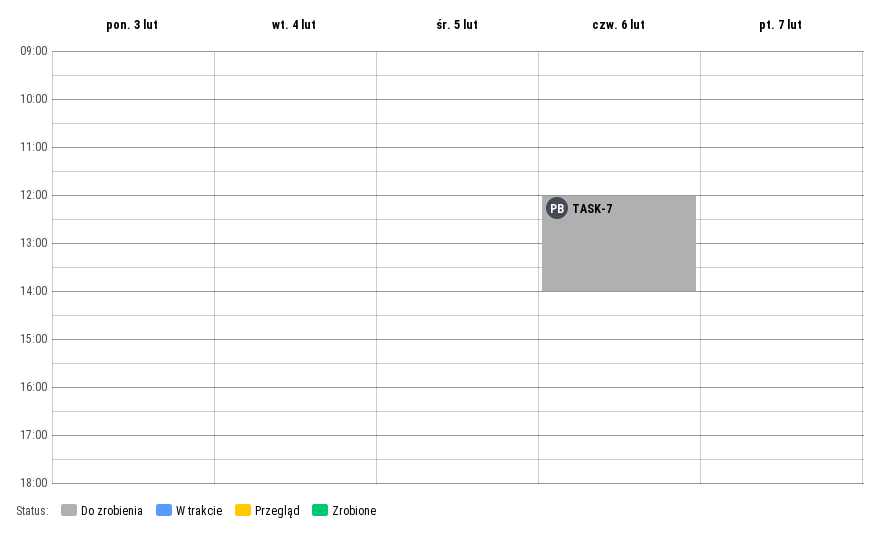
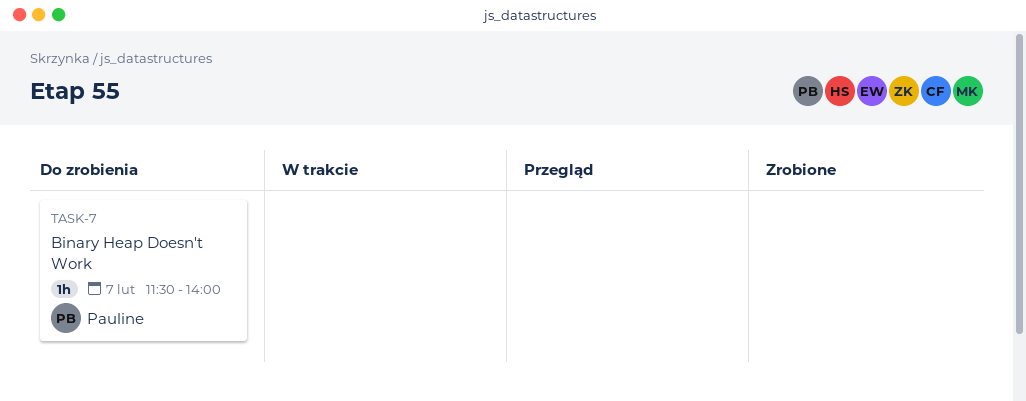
TASK-7, day: Feb 6 -> Feb 7
TASK-7, begins: 12:00 -> 11:30

